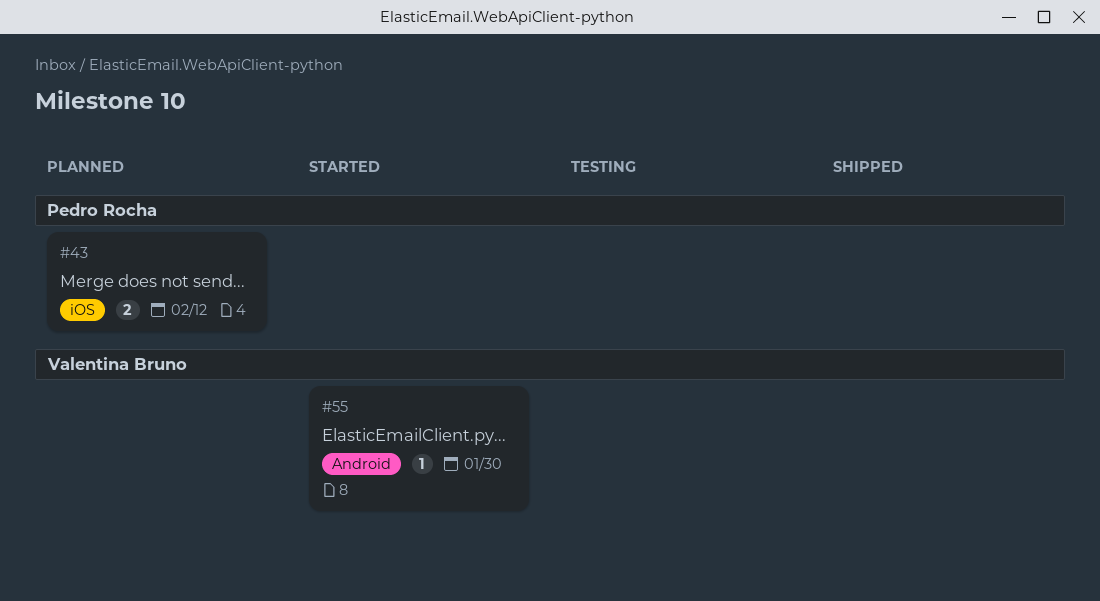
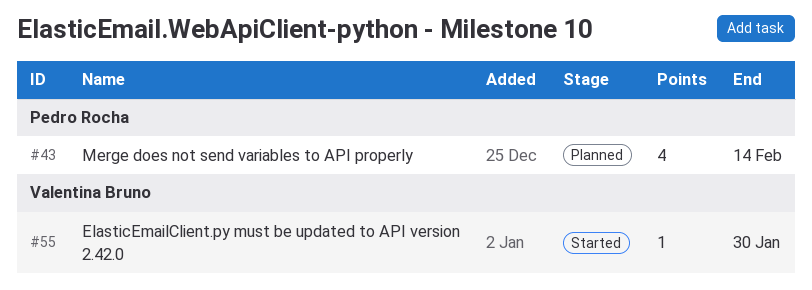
#43, estimate: 2 -> 4
#43, due: Feb 12 -> Feb 14

